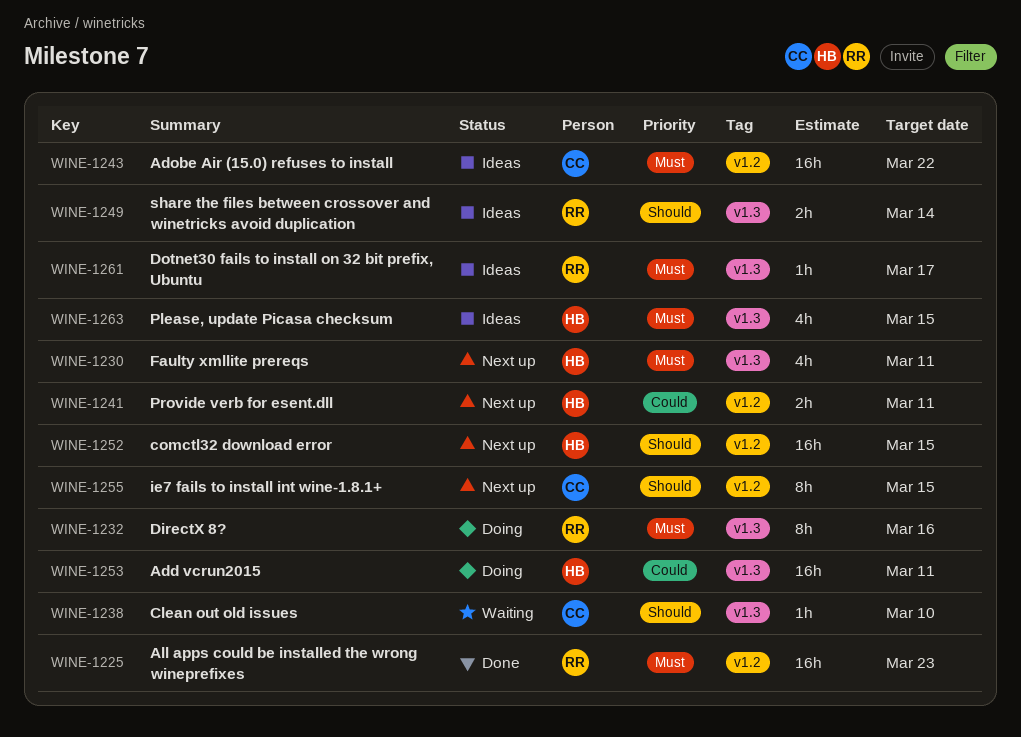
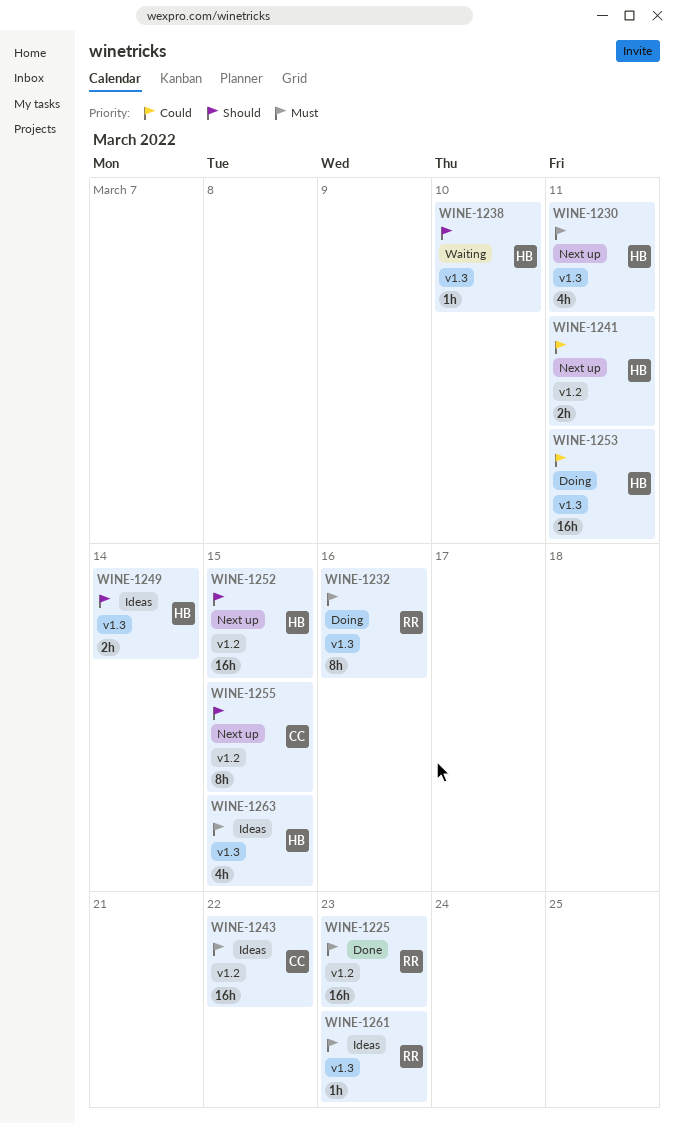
WINE-1238, owner: CC -> HB
WINE-1249, owner: RR -> HB
WINE-1261, due: Mar 17 -> Mar 23

